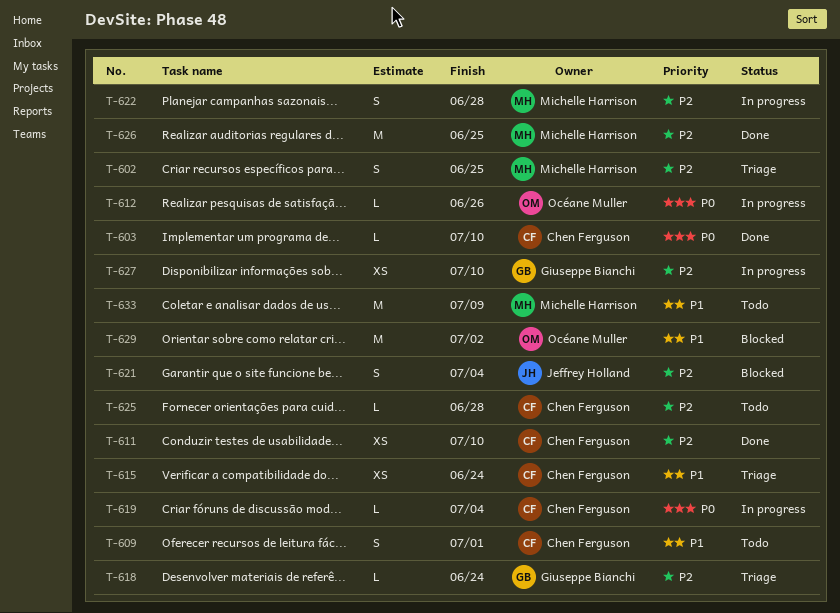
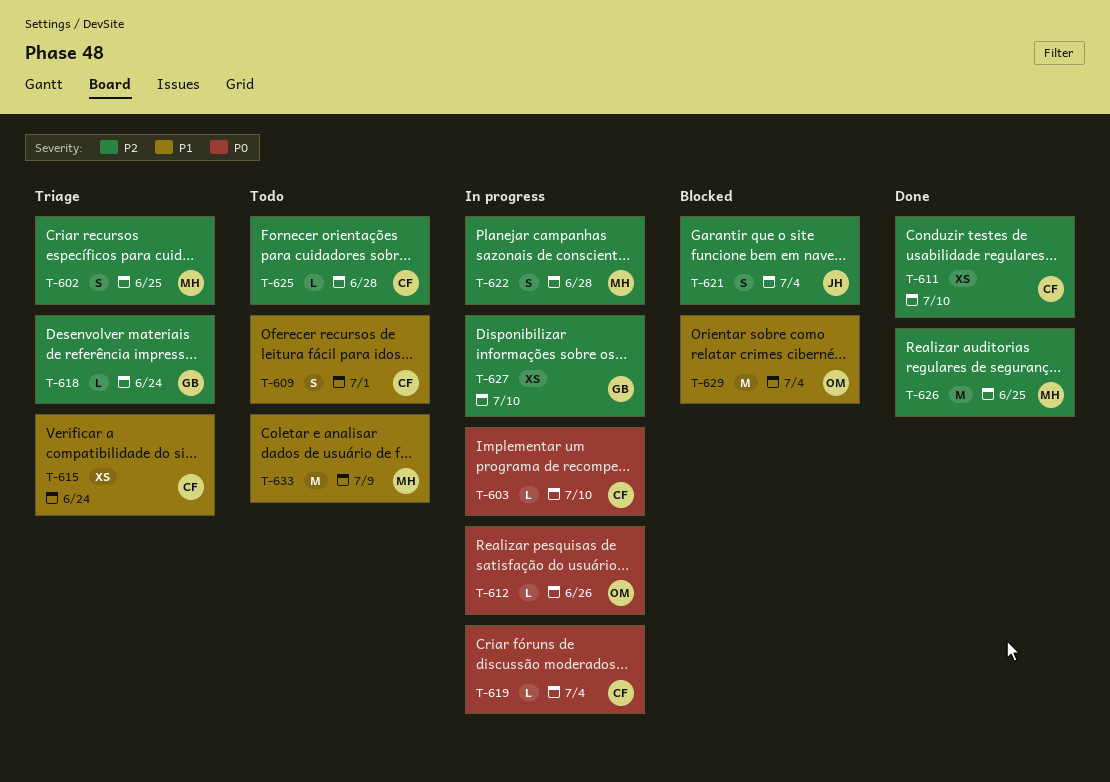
T-603, status: Done -> In progress
T-629, due: Jul 2 -> Jul 4

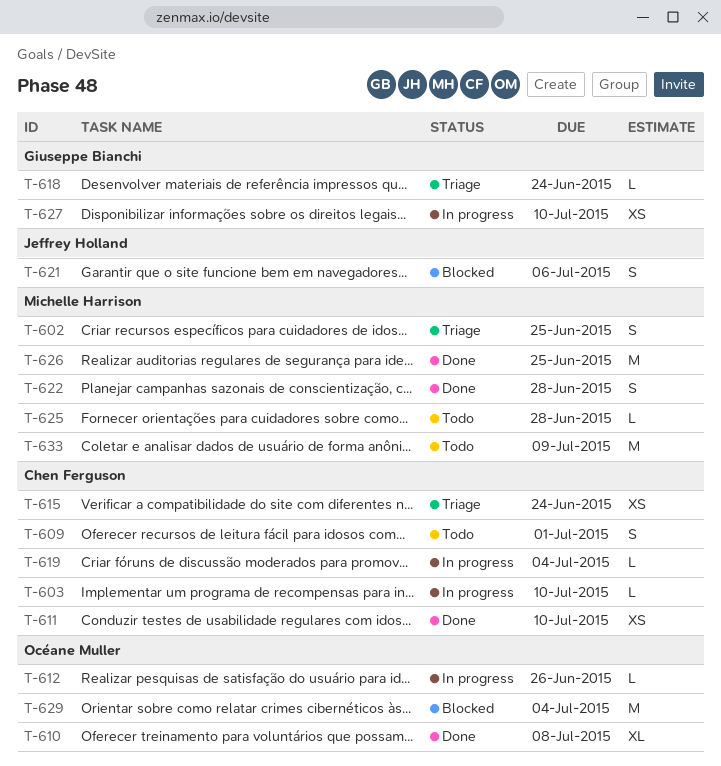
T-610: none -> present
T-621, due: Jul 4 -> Jul 6
T-622, status: In progress -> Done
T-625, owner: Chen Ferguson -> Michelle Harrison

